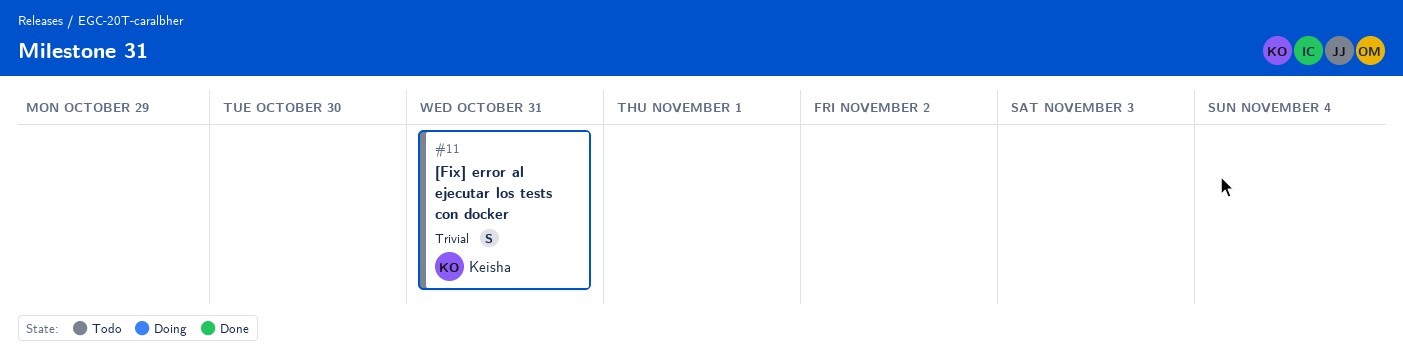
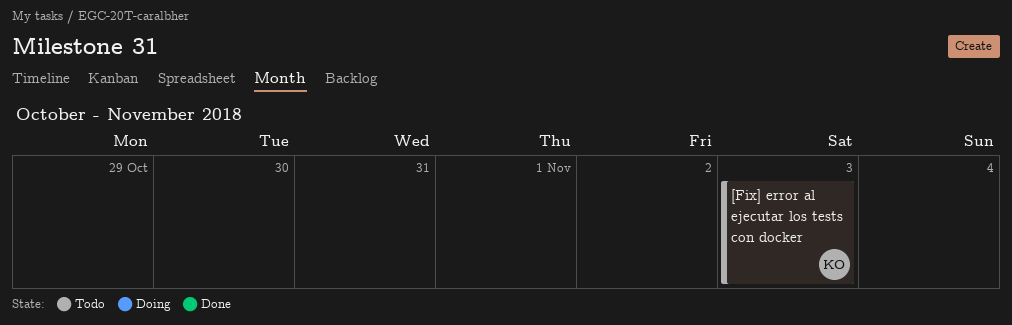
[Fix] error al ejecutar los tests con docker, due: Oct 31 -> Nov 3

